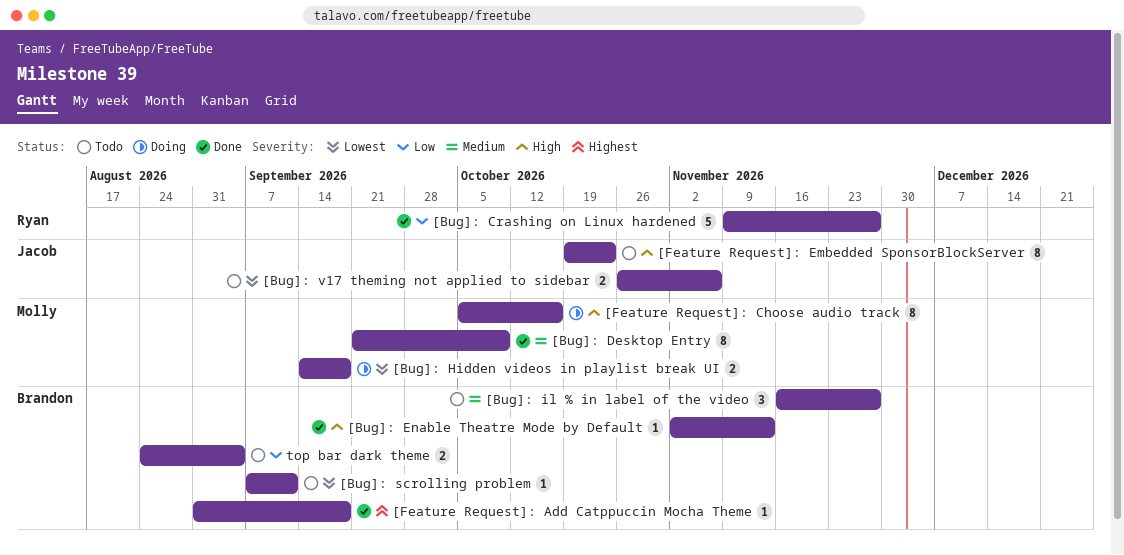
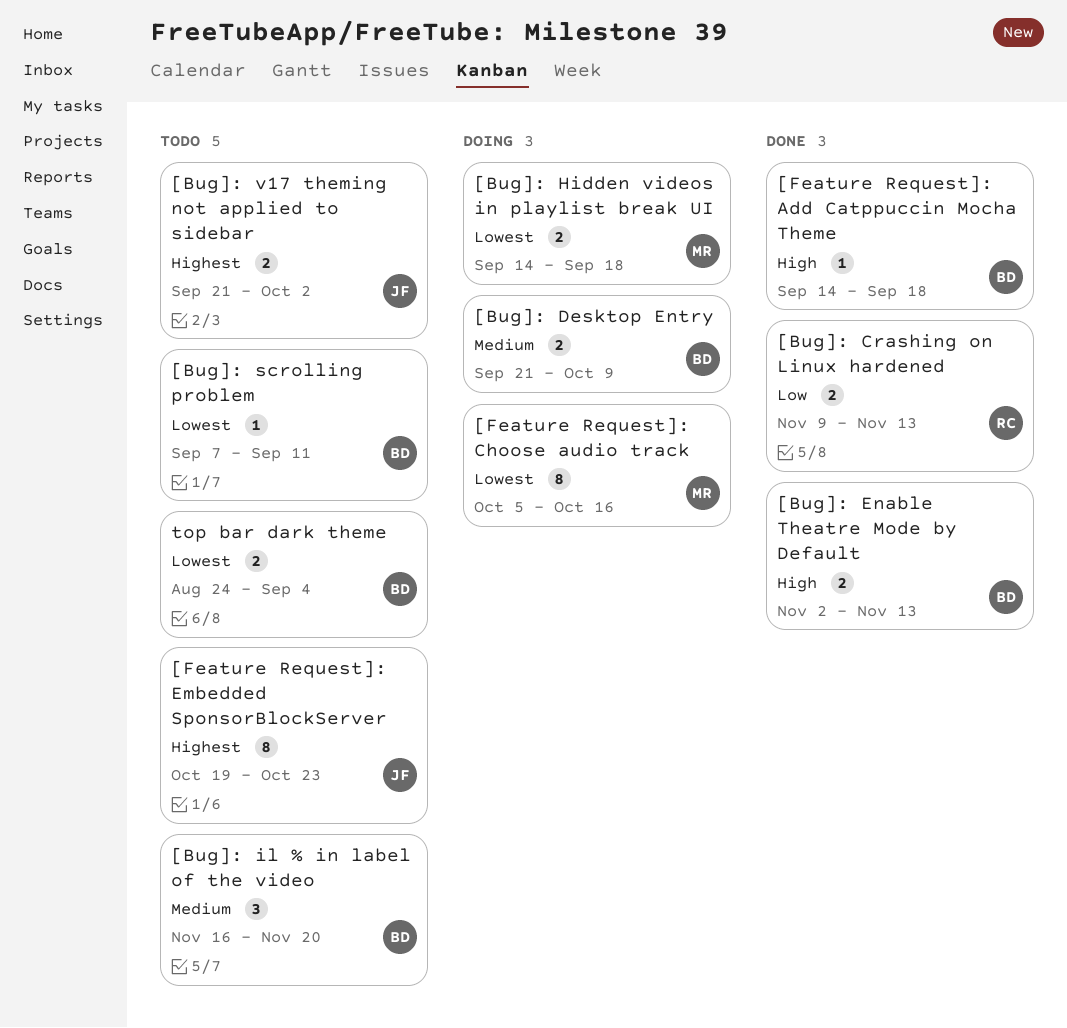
[Bug]: Crashing on Linux hardened, estimate: 5 -> 2
[Bug]: Crashing on Linux hardened, due: Nov 27 -> Nov 13
[Bug]: Desktop Entry, status: Done -> Doing
[Bug]: Desktop Entry, owner: Molly -> Brandon
[Bug]: Desktop Entry, estimate: 8 -> 2
[Bug]: Enable Theatre Mode by Default, estimate: 1 -> 2
[Bug]: il % in label of the video, due: Nov 27 -> Nov 20
[Bug]: v17 theming not applied to sidebar, priority: Lowest -> Highest
[Bug]: v17 theming not applied to sidebar, start: Oct 26 -> Sep 21
[Bug]: v17 theming not applied to sidebar, due: Nov 6 -> Oct 2
[Feature Request]: Add Catppuccin Mocha Theme, priority: Highest -> High
[Feature Request]: Add Catppuccin Mocha Theme, start: Aug 31 -> Sep 14
[Feature Request]: Choose audio track, priority: High -> Lowest
[Feature Request]: Embedded SponsorBlockServer, priority: High -> Highest
top bar dark theme, priority: Low -> Lowest

